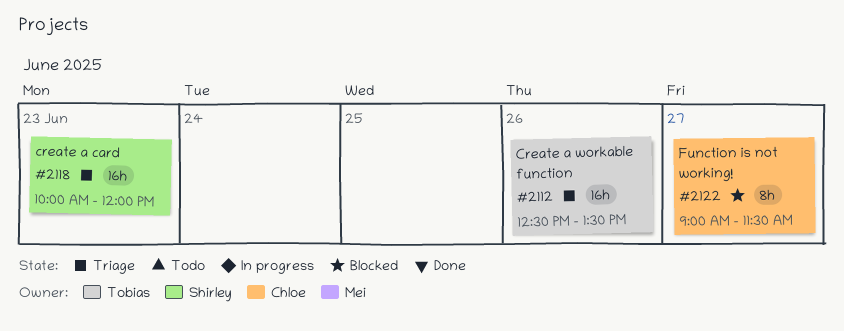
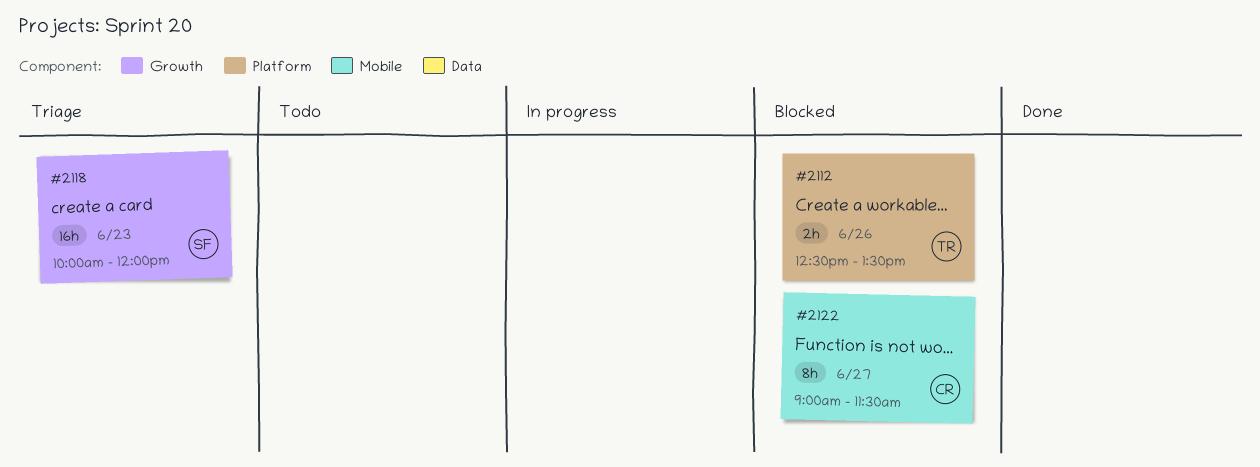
#2112, status: Triage -> Blocked
#2112, estimate: 16h -> 2h

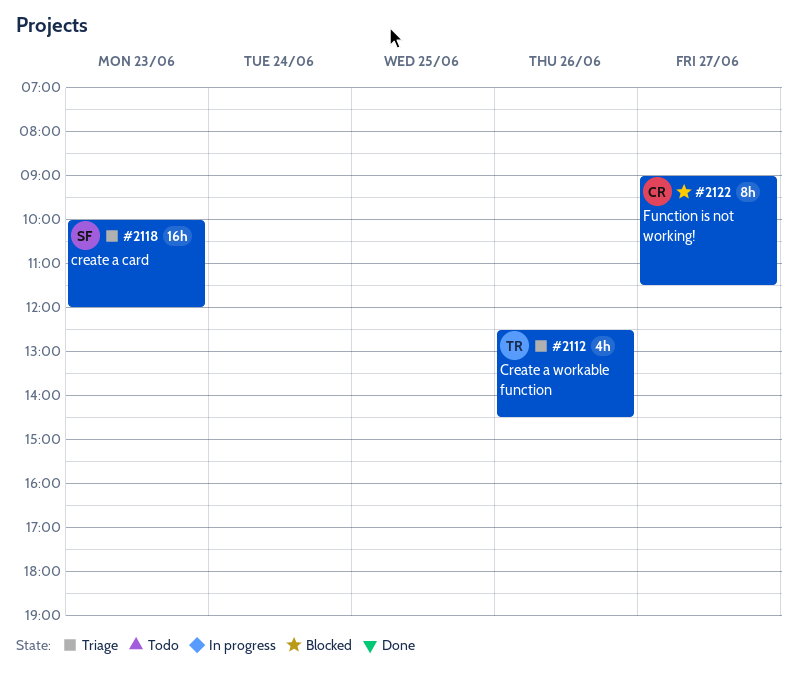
#2112, status: Blocked -> Triage
#2112, estimate: 2h -> 4h
#2112, ends: 13:30 -> 14:30

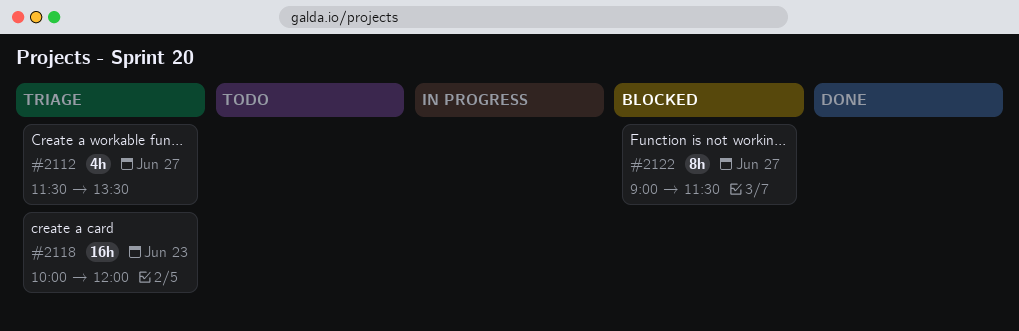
#2112, day: Jun 26 -> Jun 27
#2112, begins: 12:30 -> 11:30
#2112, ends: 14:30 -> 13:30

